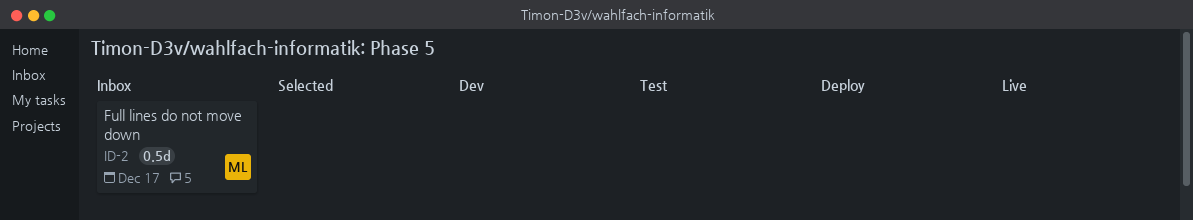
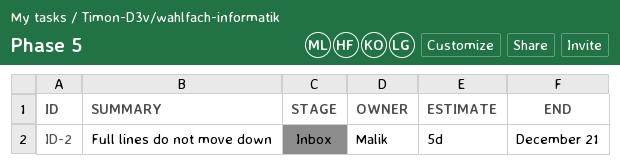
ID-2, estimate: 0.5d -> 5d
ID-2, due: Dec 17 -> Dec 21

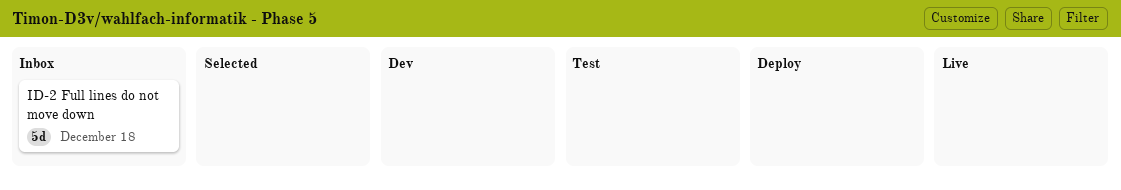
ID-2, due: Dec 21 -> Dec 18

